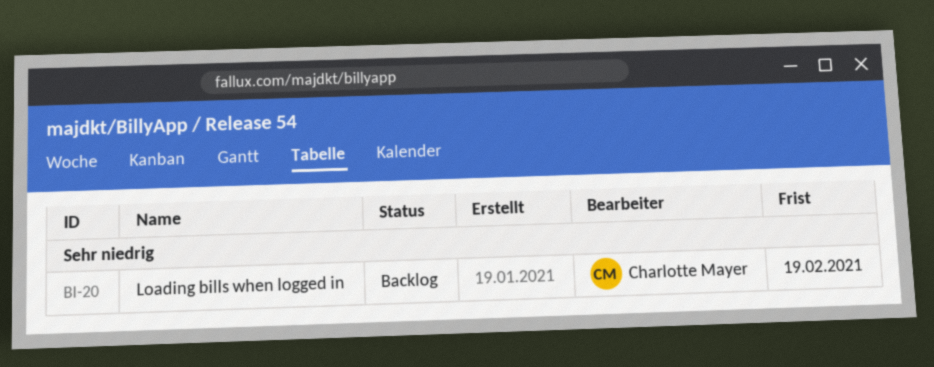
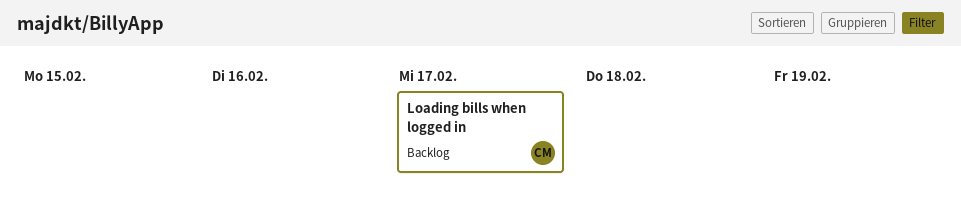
Loading bills when logged in, due: Feb 19 -> Feb 17

